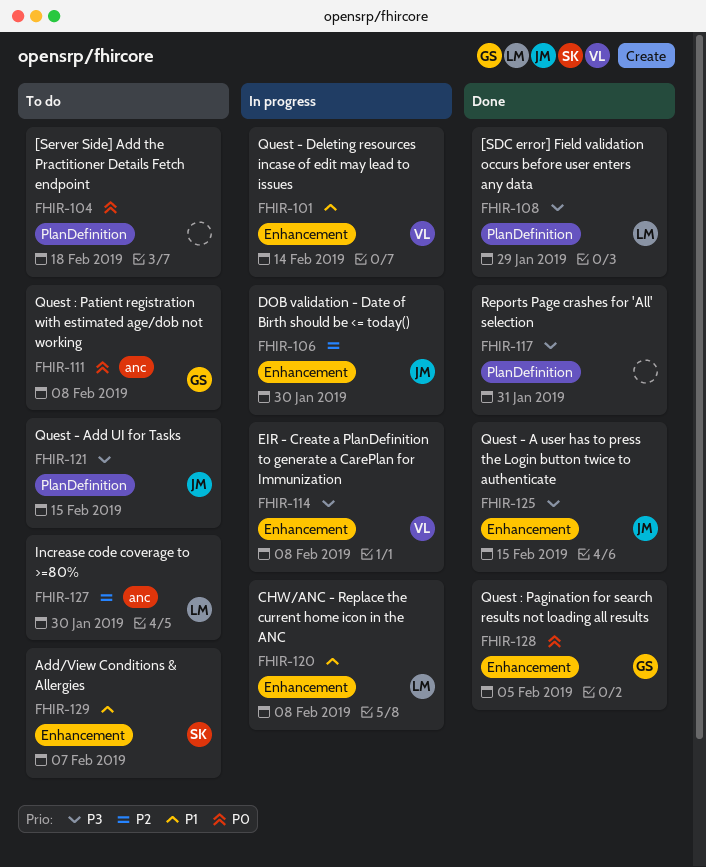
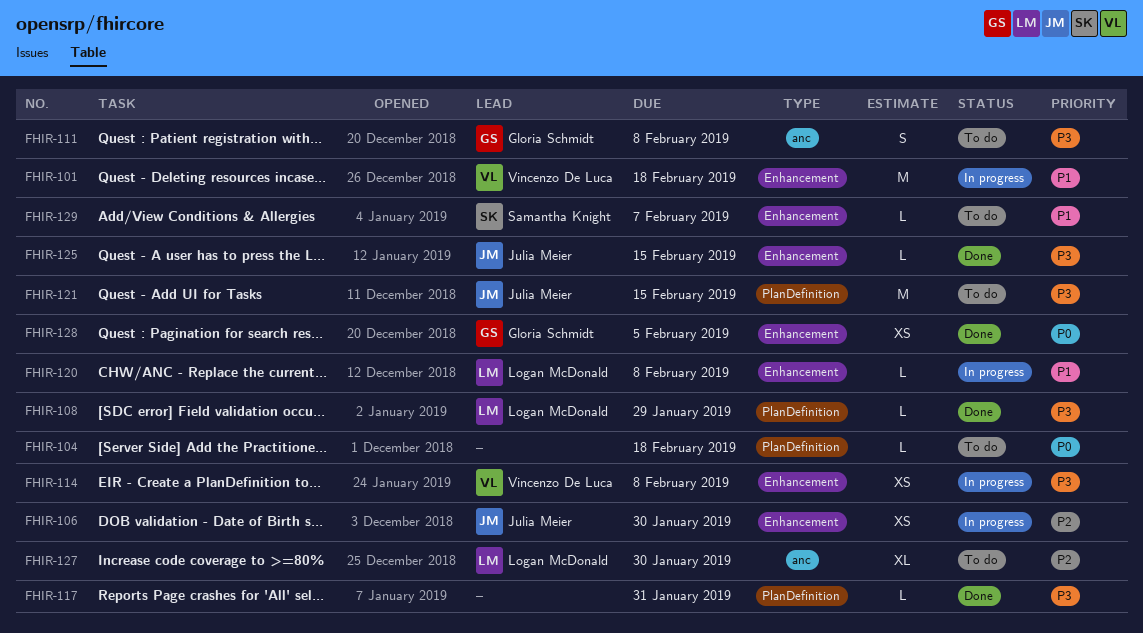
FHIR-101, due: Feb 14 -> Feb 18
FHIR-111, priority: P0 -> P3

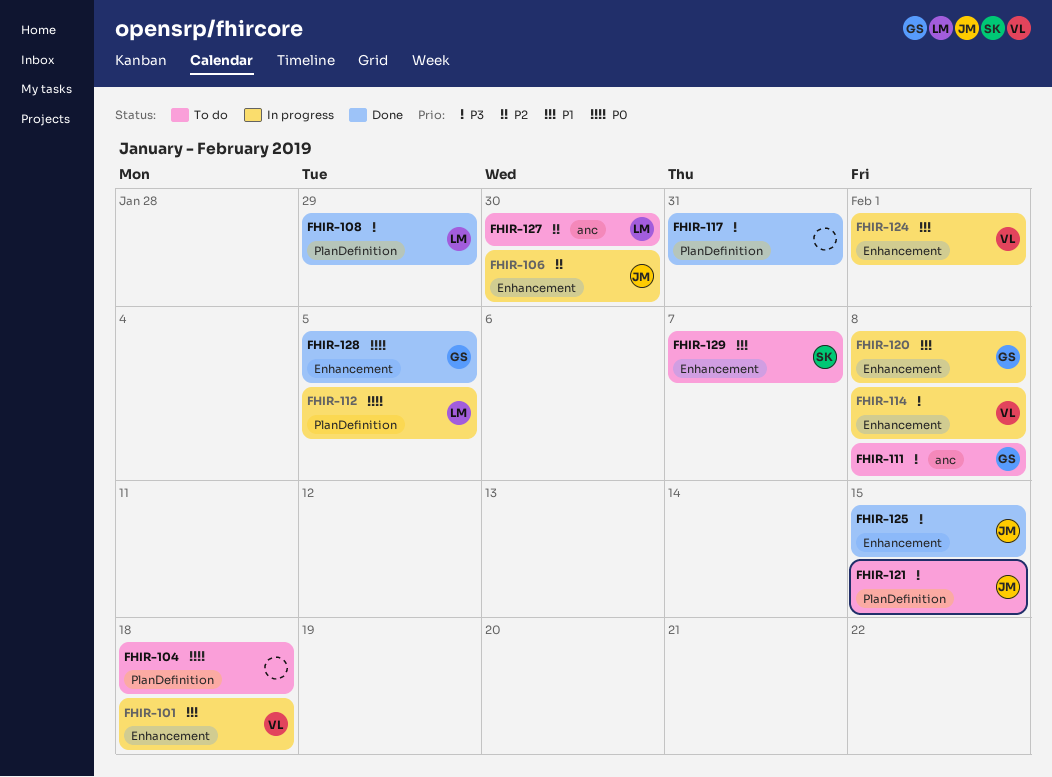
FHIR-112: none -> present
FHIR-120, owner: Logan McDonald -> Gloria Schmidt
FHIR-124: none -> present

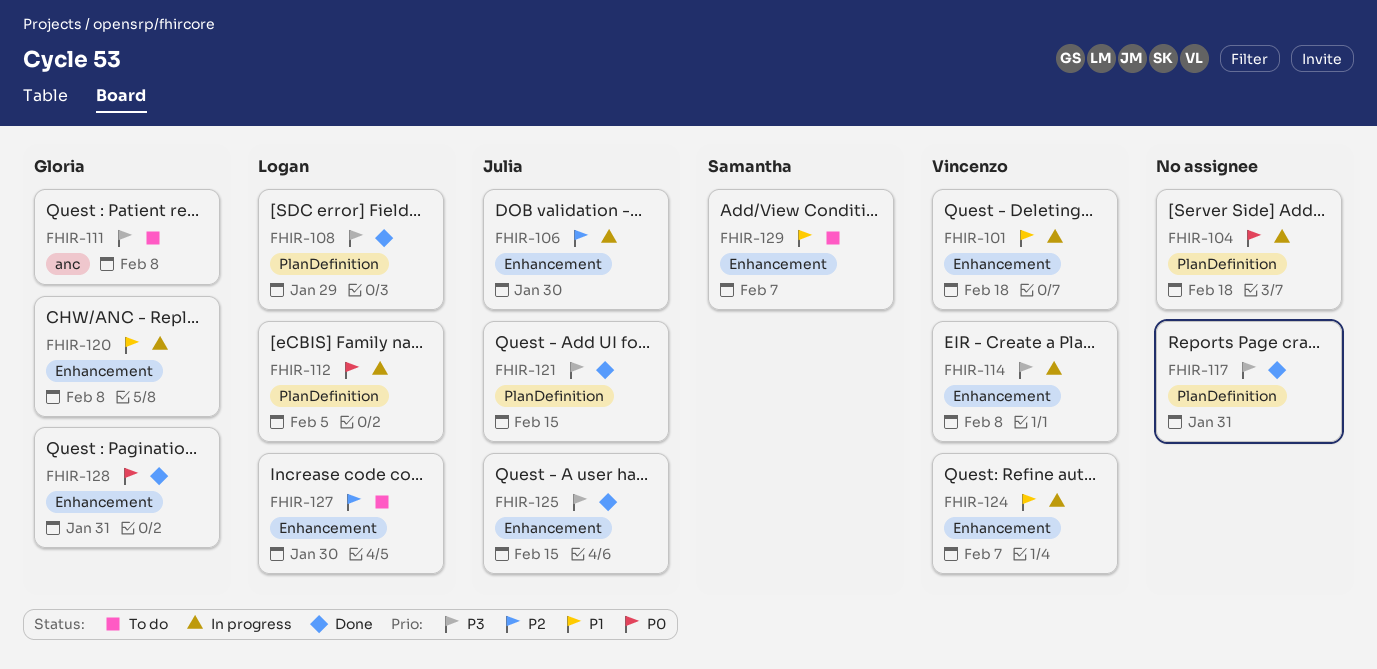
FHIR-104, status: To do -> In progress
FHIR-121, status: To do -> Done
FHIR-124, due: Feb 1 -> Feb 7
FHIR-127, label: anc -> Enhancement
FHIR-128, due: Feb 5 -> Jan 31

